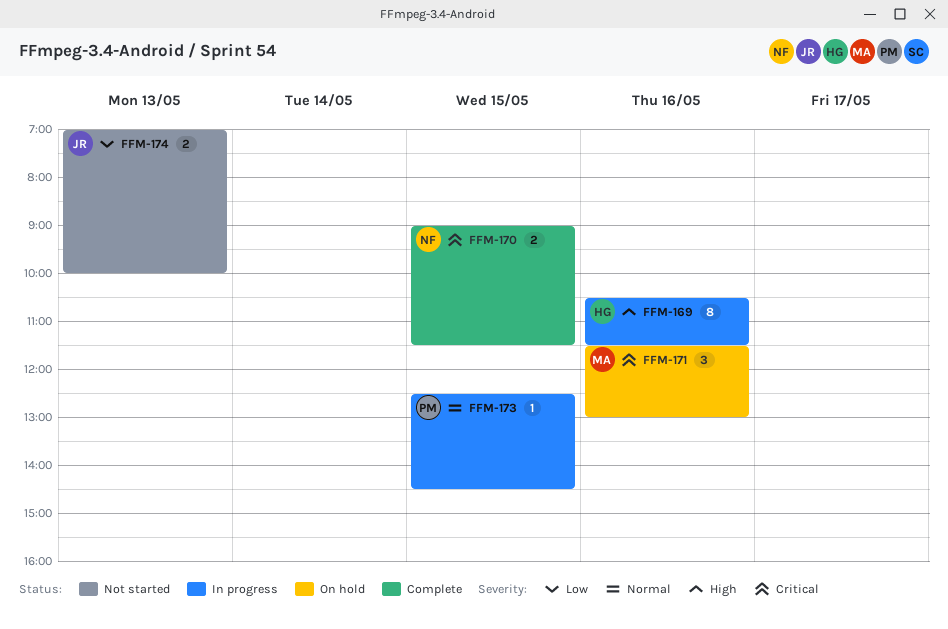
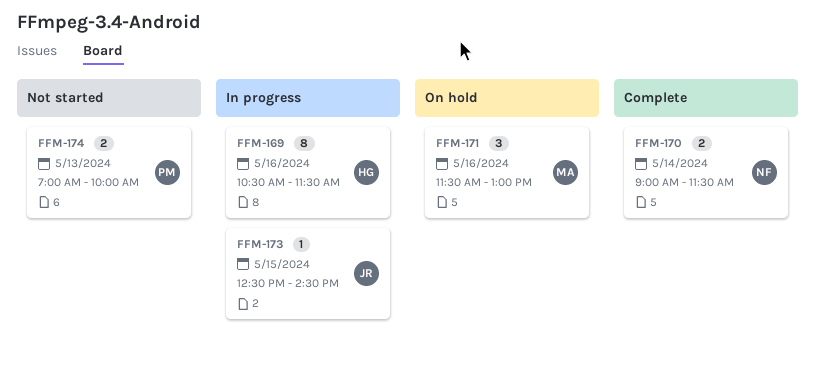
FFM-170, day: May 15 -> May 14
FFM-173, owner: PM -> JR
FFM-174, owner: JR -> PM

